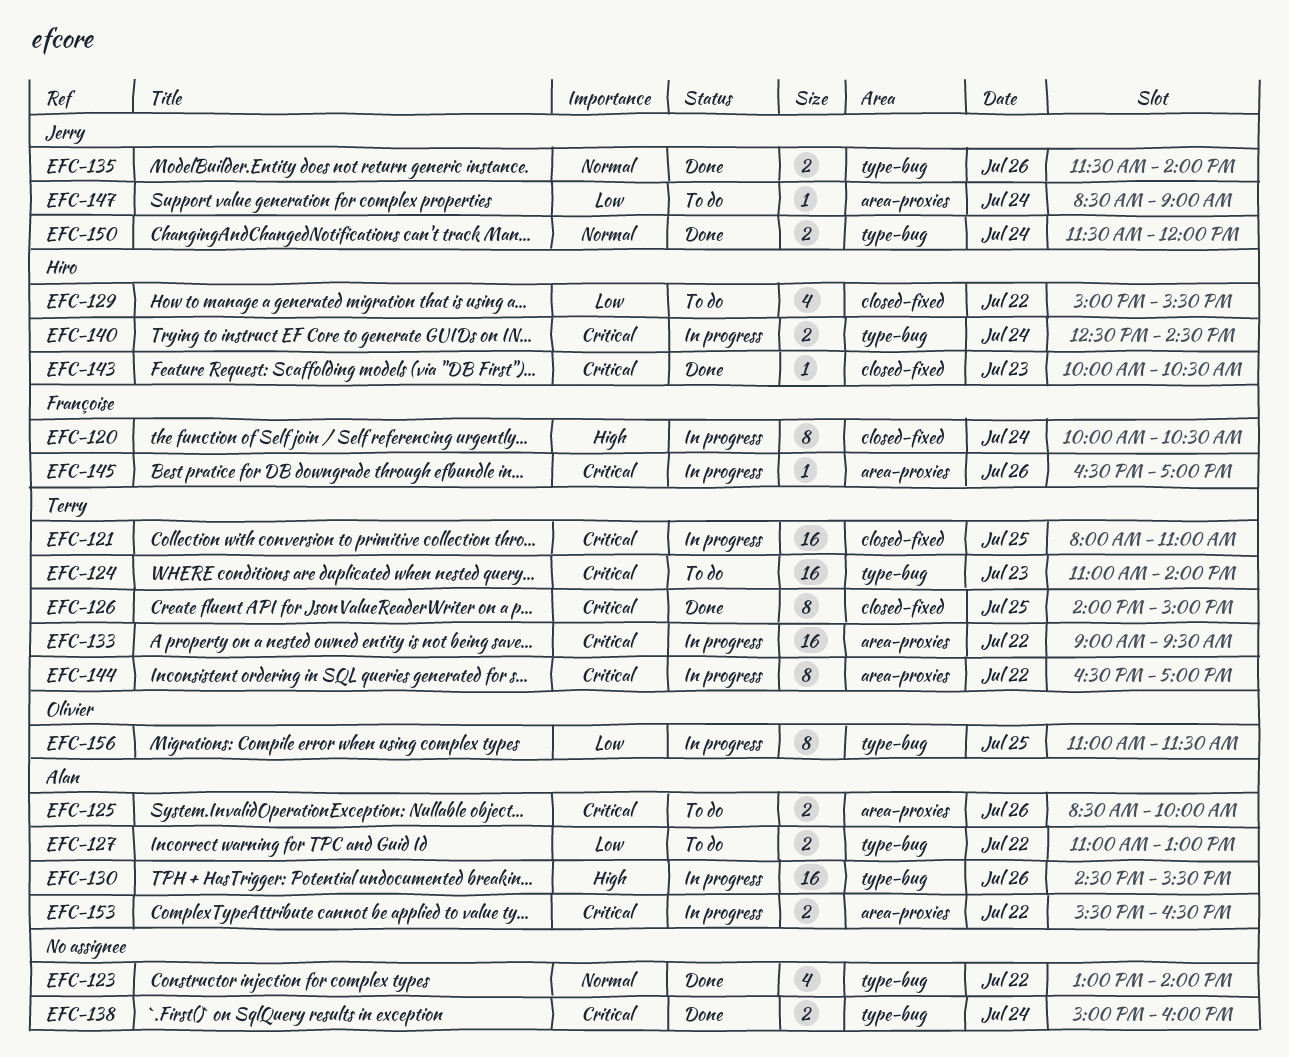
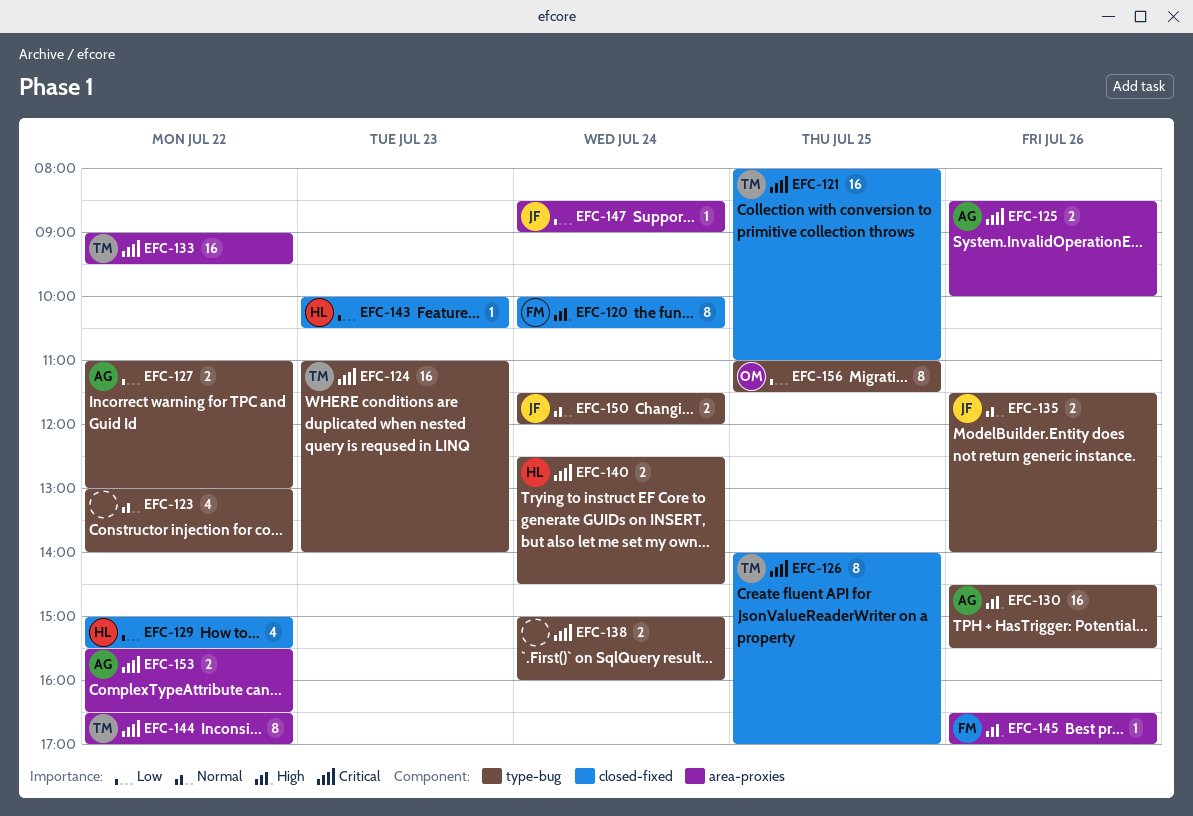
EFC-126, ends: 15:00 -> 17:00
EFC-143, priority: Critical -> Low
EFC-145, priority: Critical -> High

